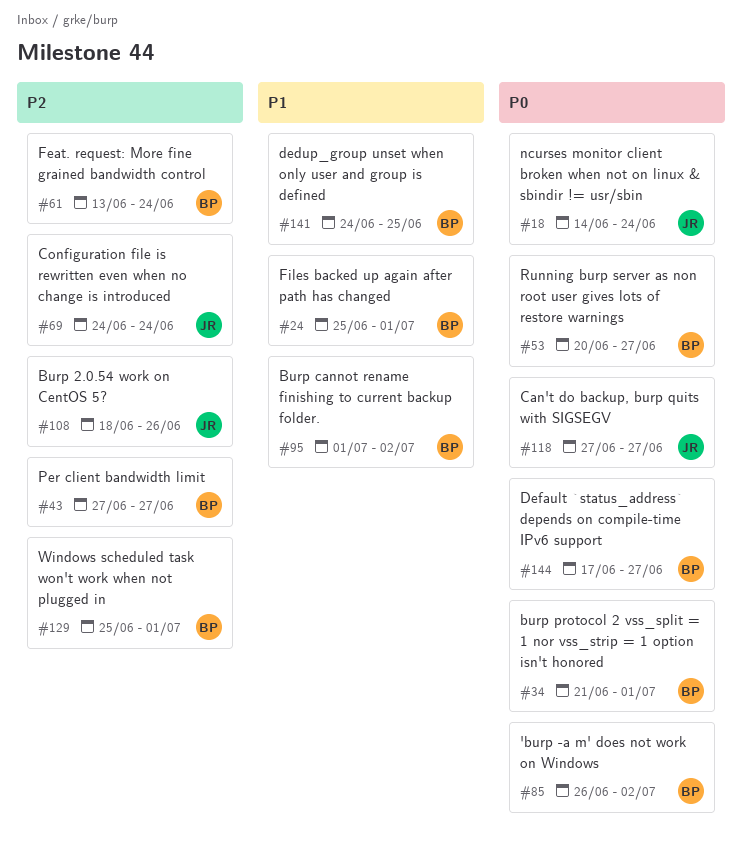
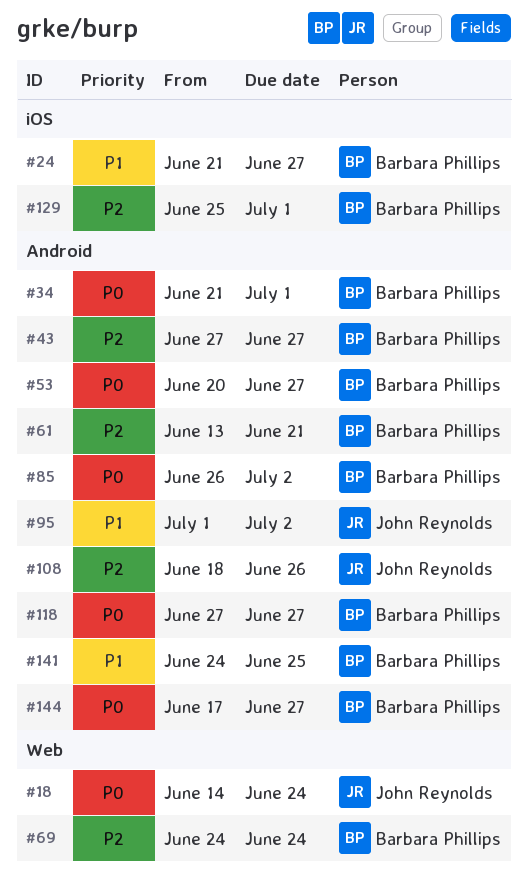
#24, start: Jun 25 -> Jun 21
#24, due: Jul 1 -> Jun 27
#61, due: Jun 24 -> Jun 21
#69, owner: John Reynolds -> Barbara Phillips
#95, owner: Barbara Phillips -> John Reynolds
#118, owner: John Reynolds -> Barbara Phillips

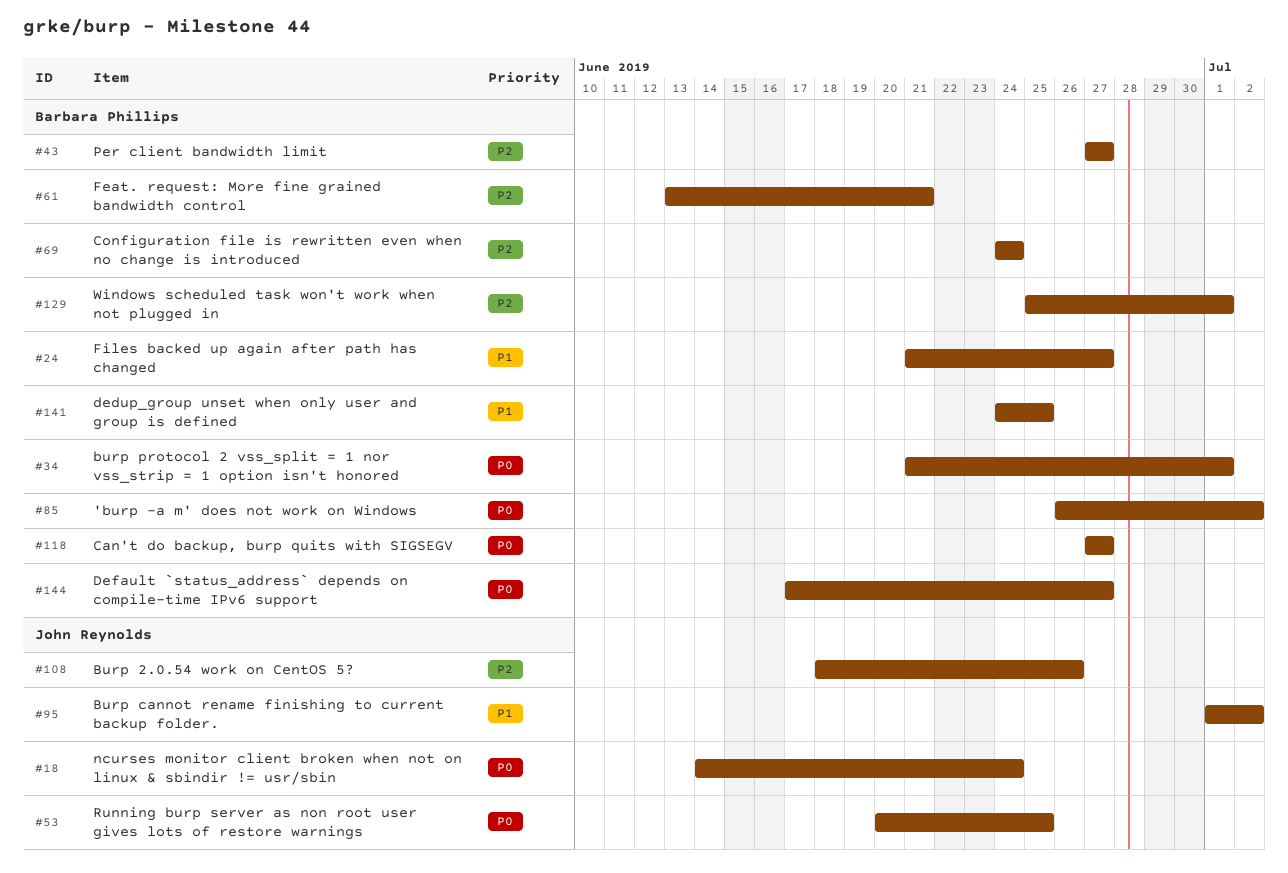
#53, owner: Barbara Phillips -> John Reynolds
#53, due: Jun 27 -> Jun 25

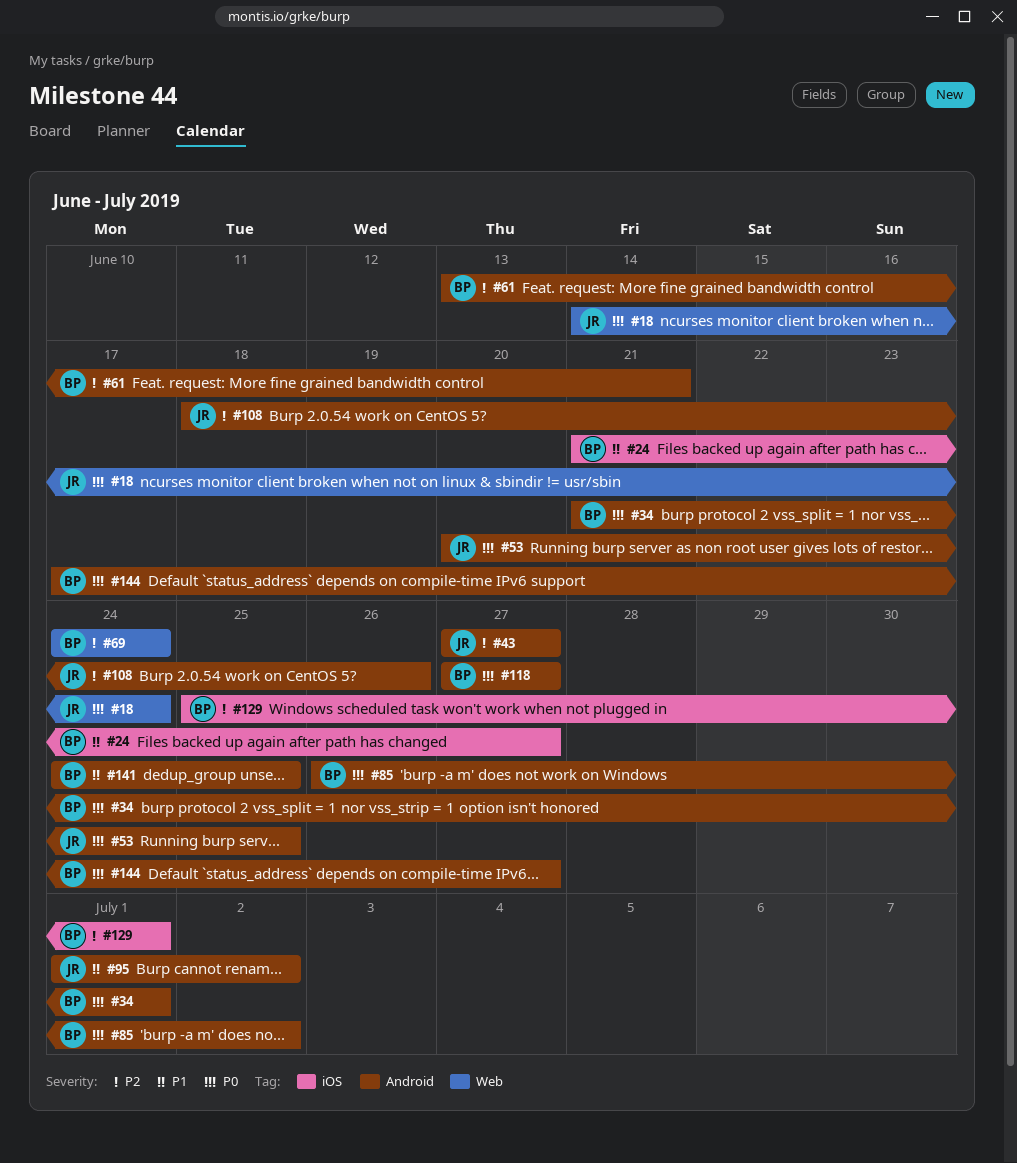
#43, owner: Barbara Phillips -> John Reynolds

